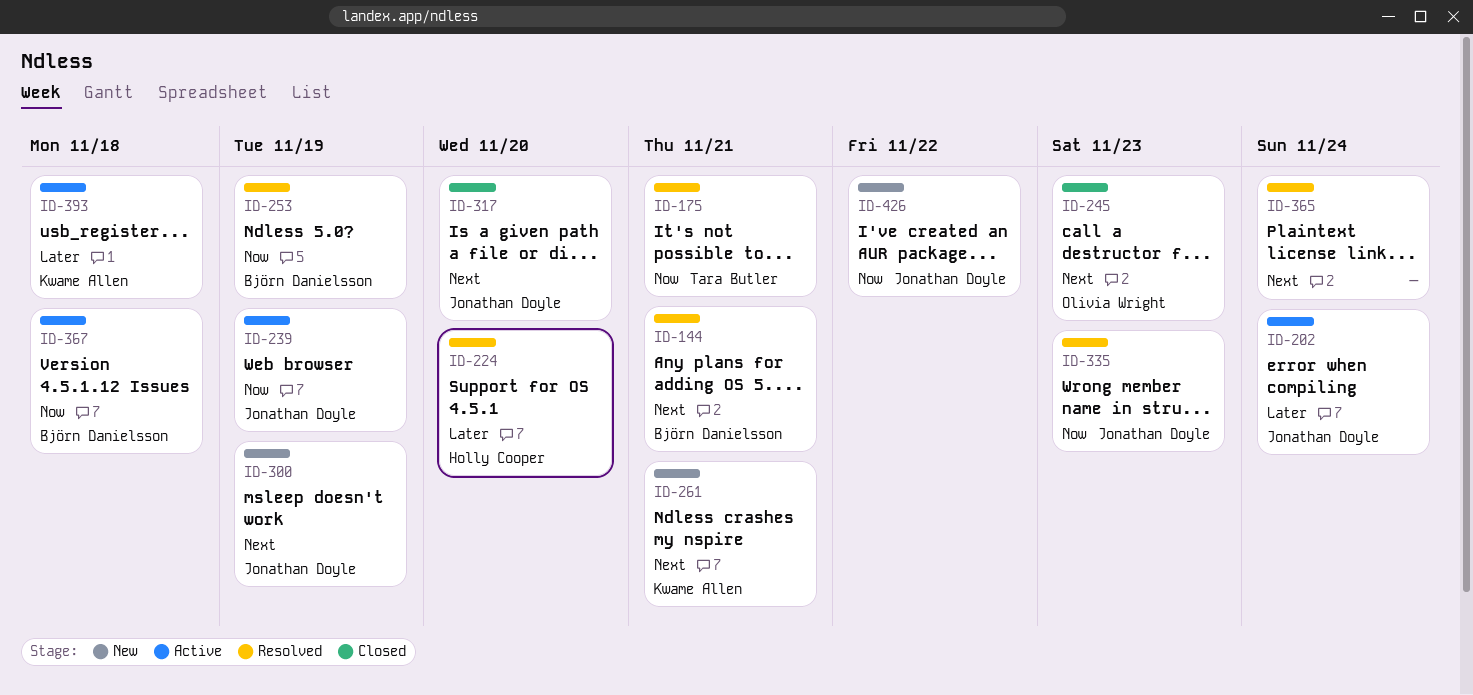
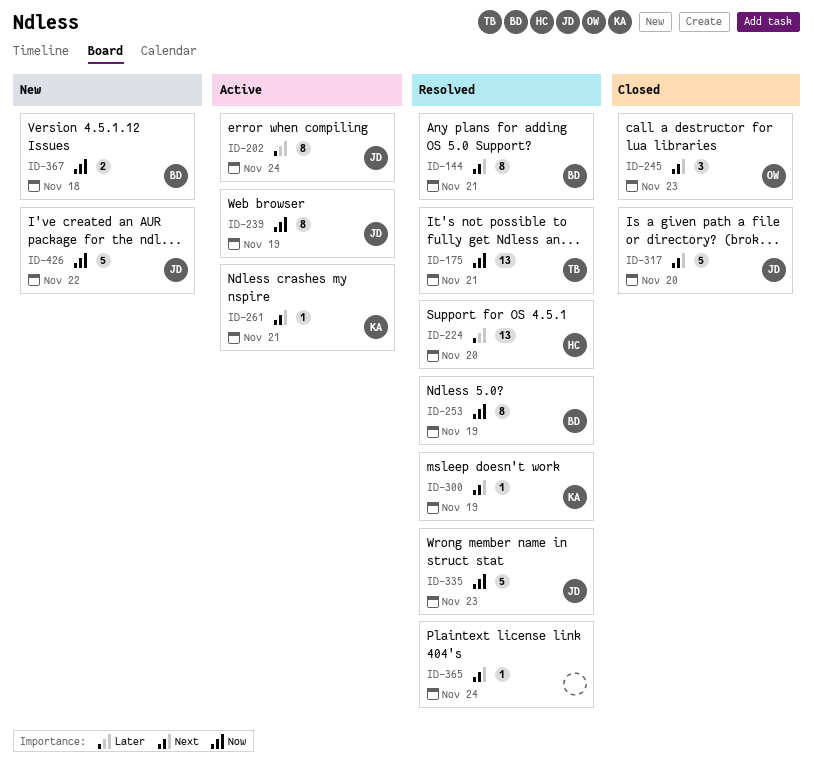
ID-261, status: New -> Active
ID-300, status: New -> Resolved
ID-300, owner: Jonathan Doyle -> Kwame Allen
ID-367, status: Active -> New
ID-393: present -> none

